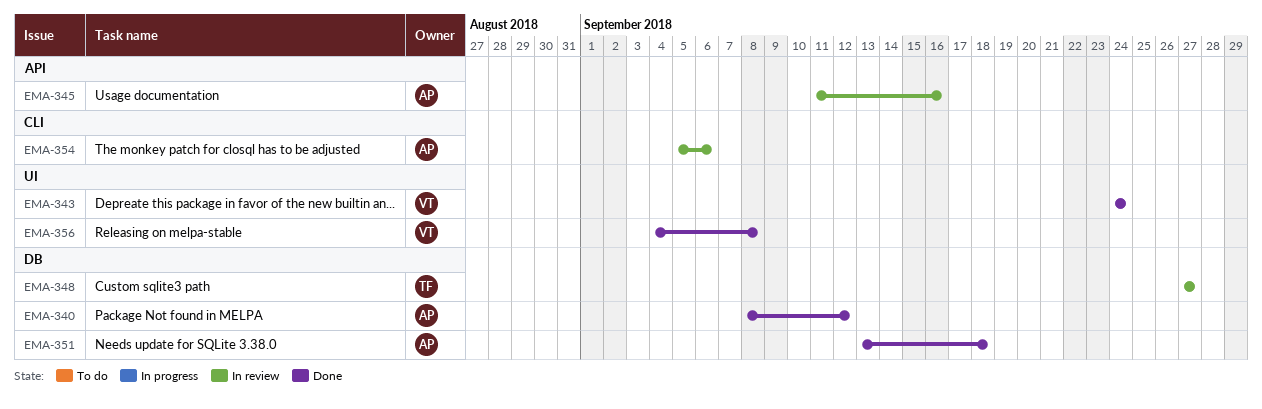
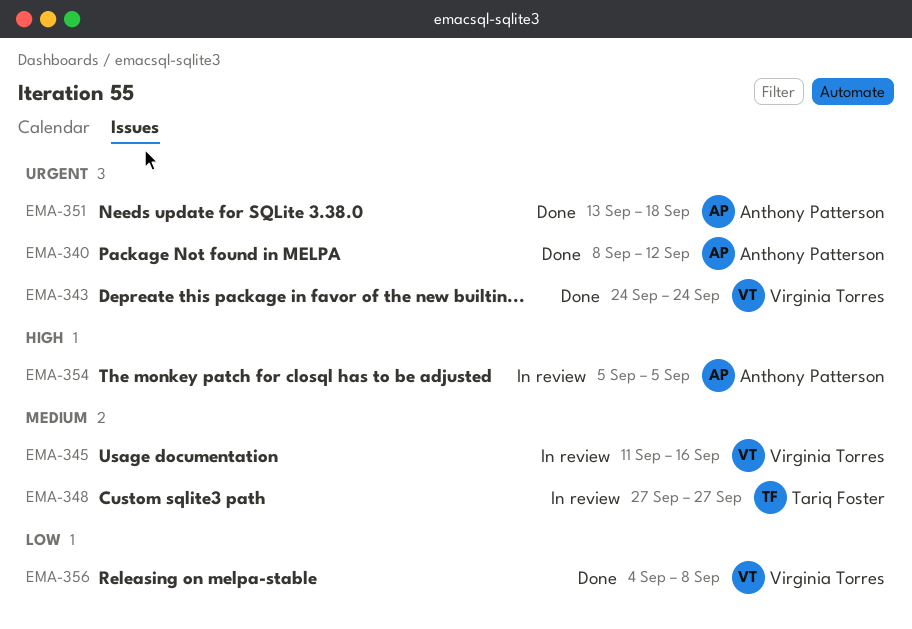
EMA-345, owner: Anthony Patterson -> Virginia Torres
EMA-354, due: Sep 6 -> Sep 5

